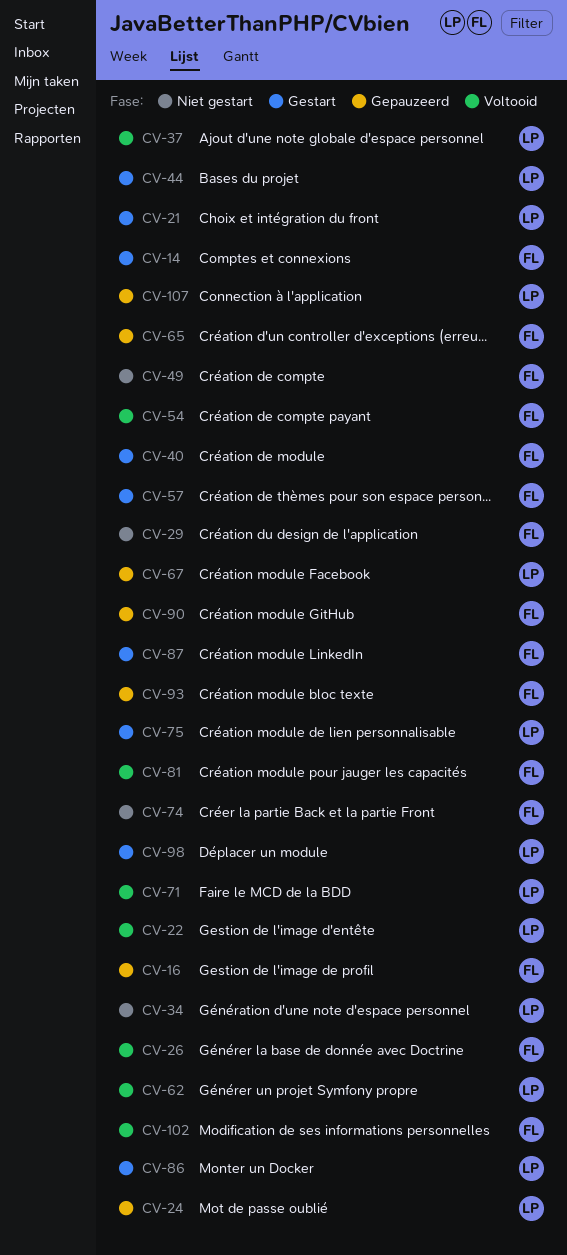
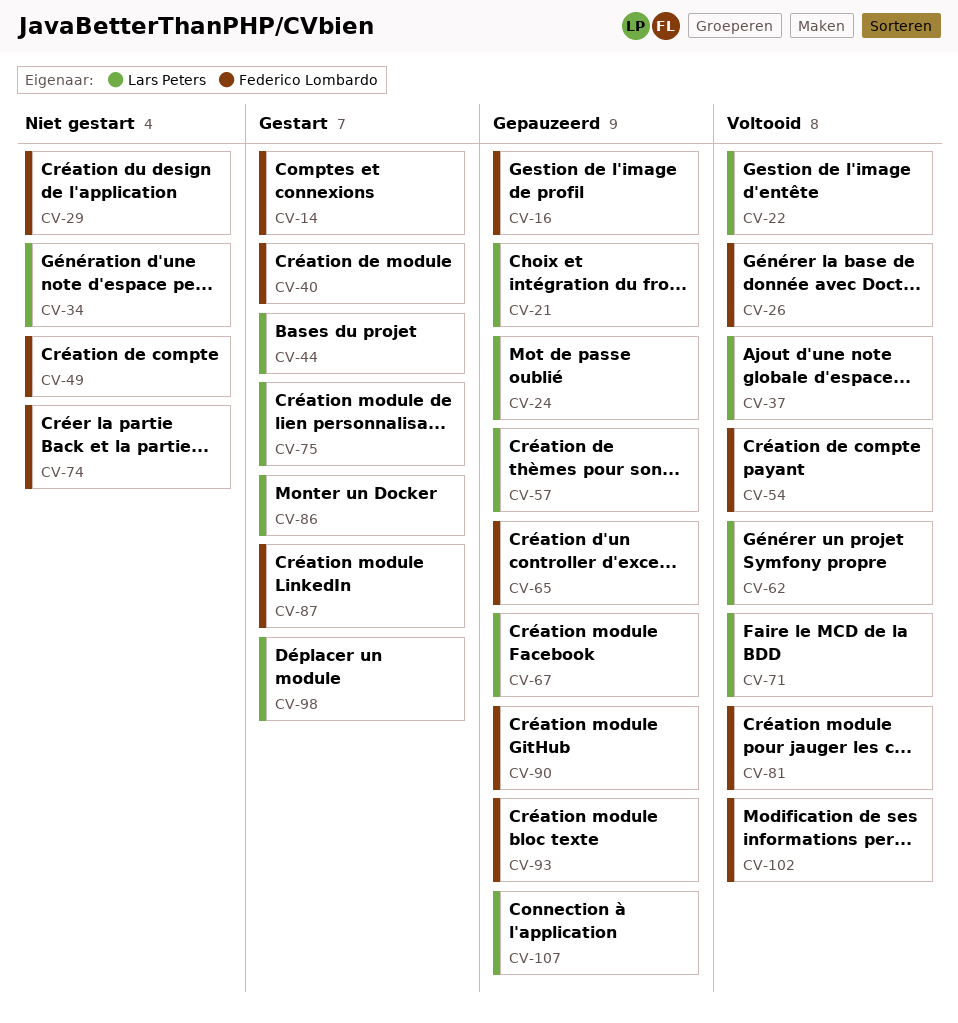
CV-21, status: Gestart -> Gepauzeerd
CV-57, status: Gestart -> Gepauzeerd
CV-57, owner: Federico Lombardo -> Lars Peters

